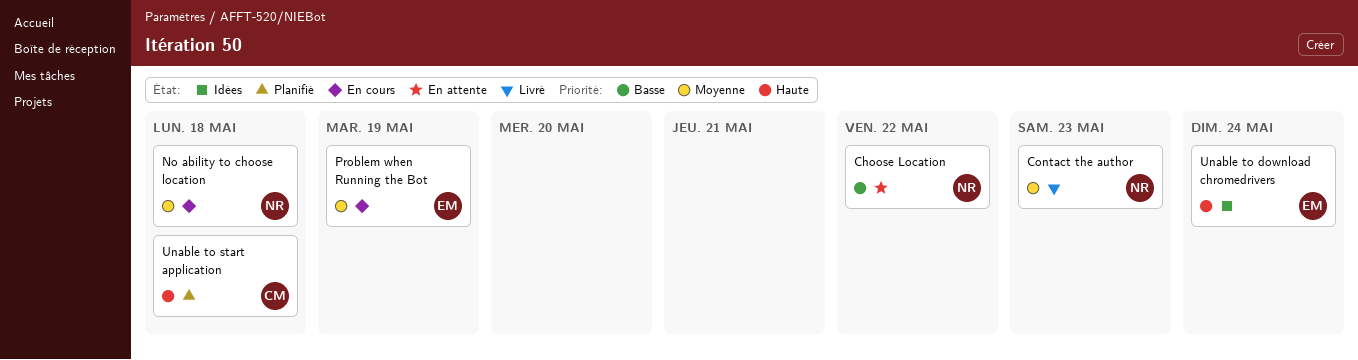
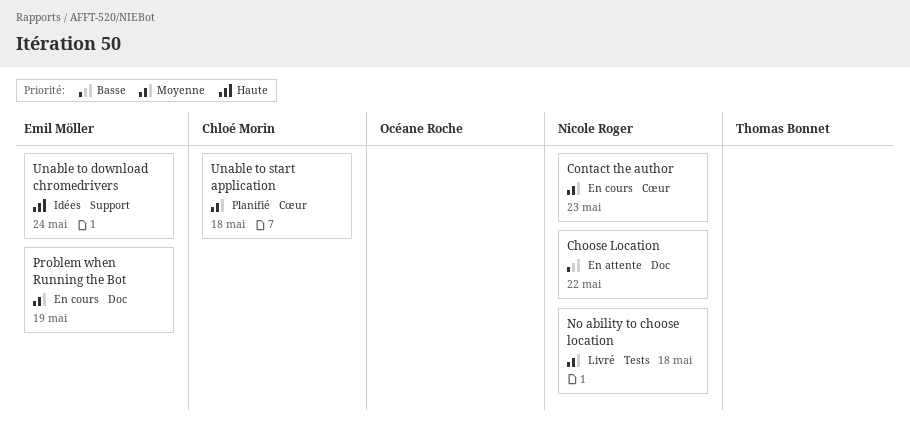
Contact the author, status: Livré -> En cours
No ability to choose location, status: En cours -> Livré
Unable to start application, priority: Haute -> Moyenne

